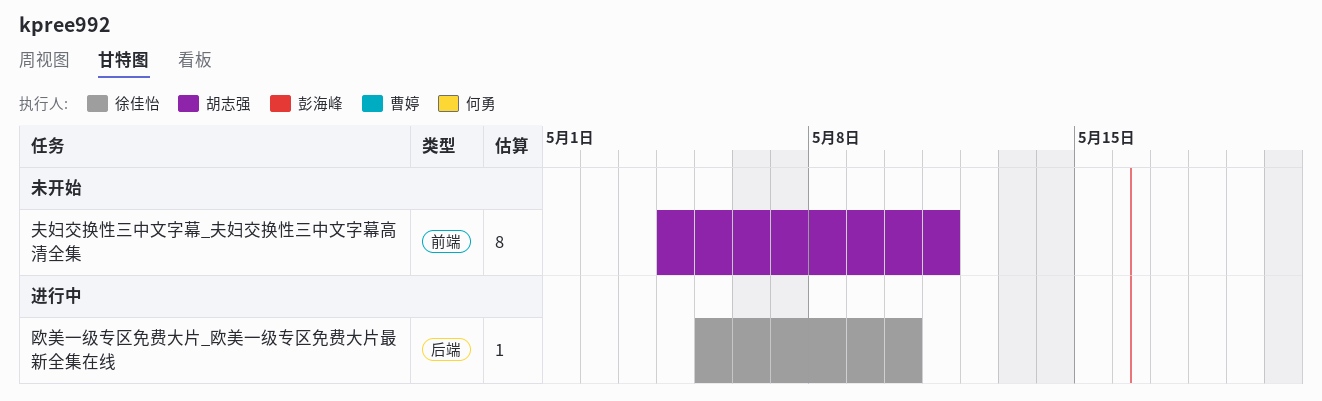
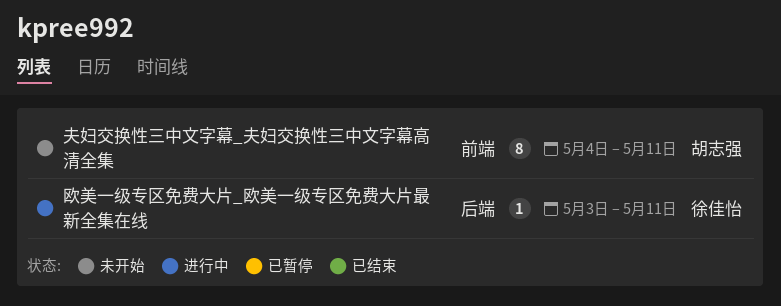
欧美一级专区免费大片_欧美一级专区免费大片最新全集在线, start: May 5 -> May 3
欧美一级专区免费大片_欧美一级专区免费大片最新全集在线, due: May 10 -> May 11

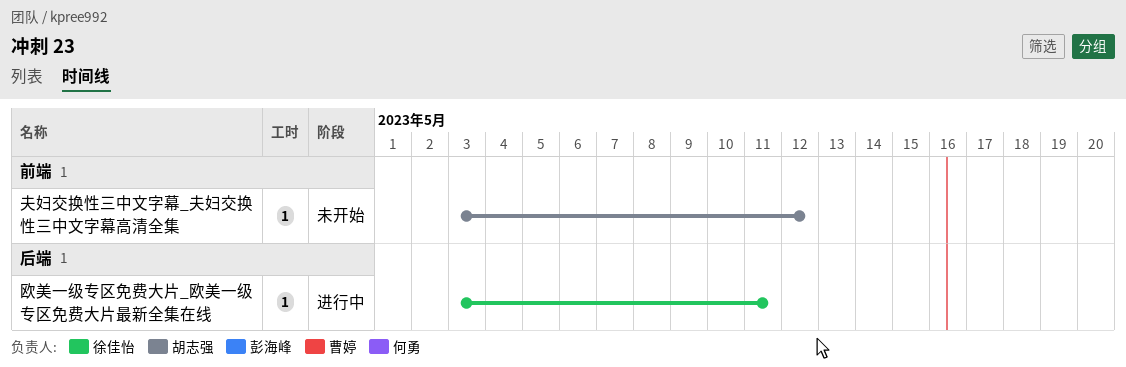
夫妇交换性三中文字幕_夫妇交换性三中文字幕高清全集, estimate: 8 -> 1
夫妇交换性三中文字幕_夫妇交换性三中文字幕高清全集, start: May 4 -> May 3
夫妇交换性三中文字幕_夫妇交换性三中文字幕高清全集, due: May 11 -> May 12

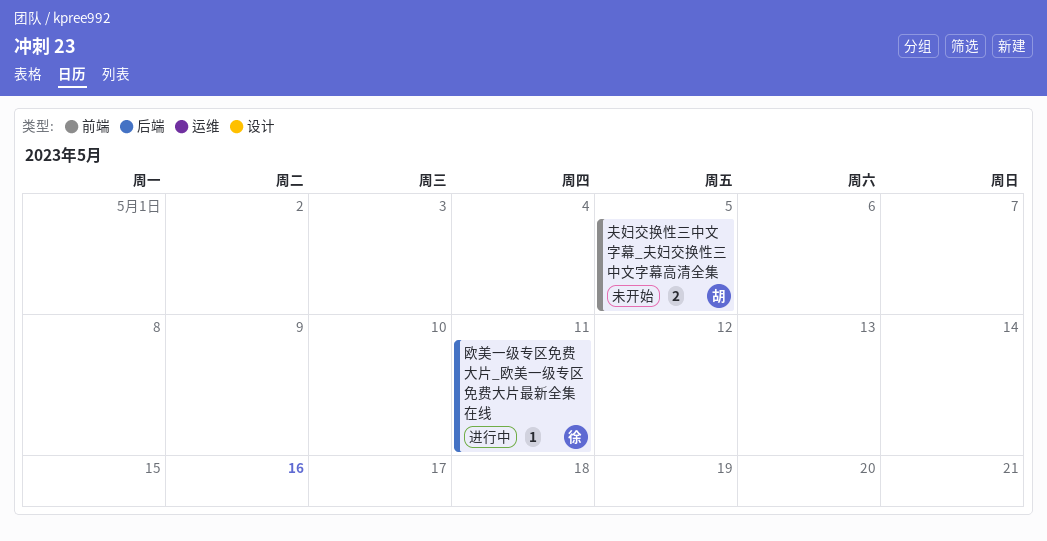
夫妇交换性三中文字幕_夫妇交换性三中文字幕高清全集, estimate: 1 -> 2
夫妇交换性三中文字幕_夫妇交换性三中文字幕高清全集, due: May 12 -> May 5

